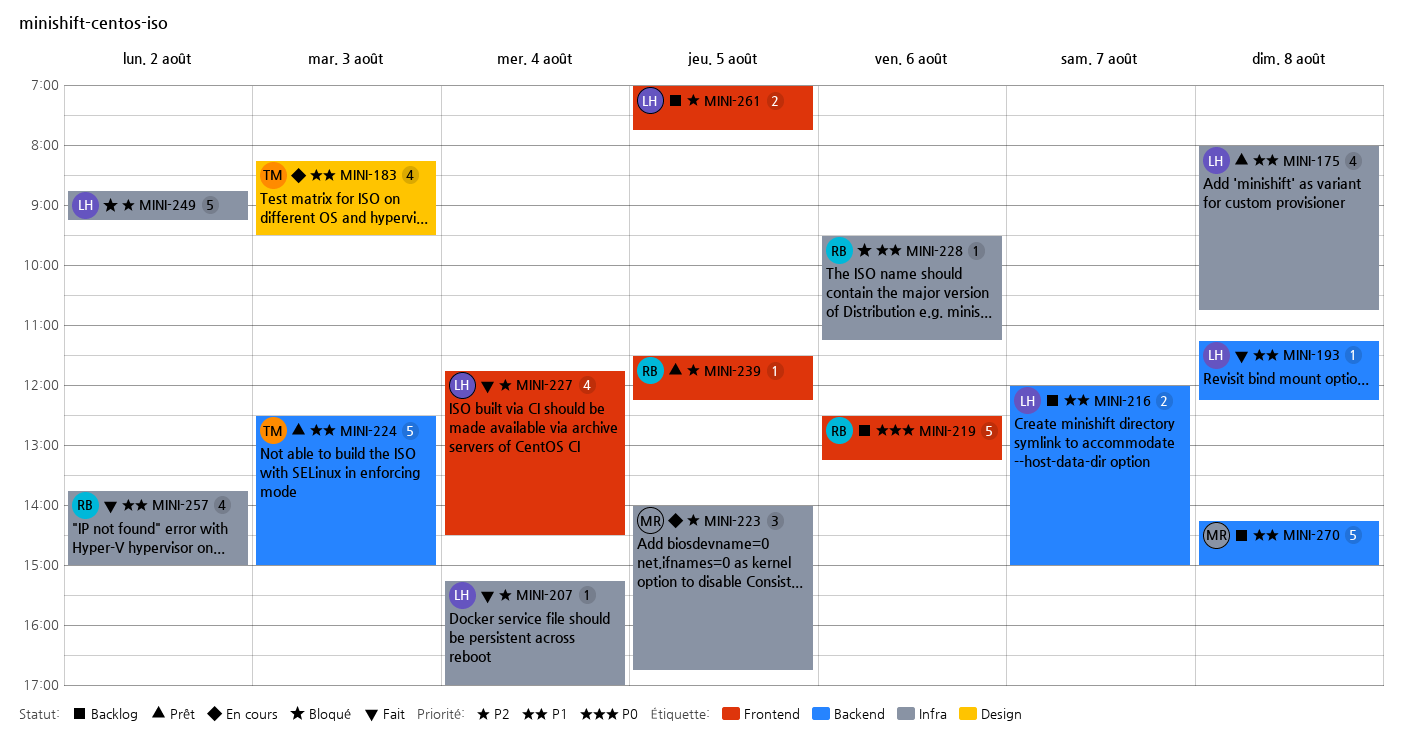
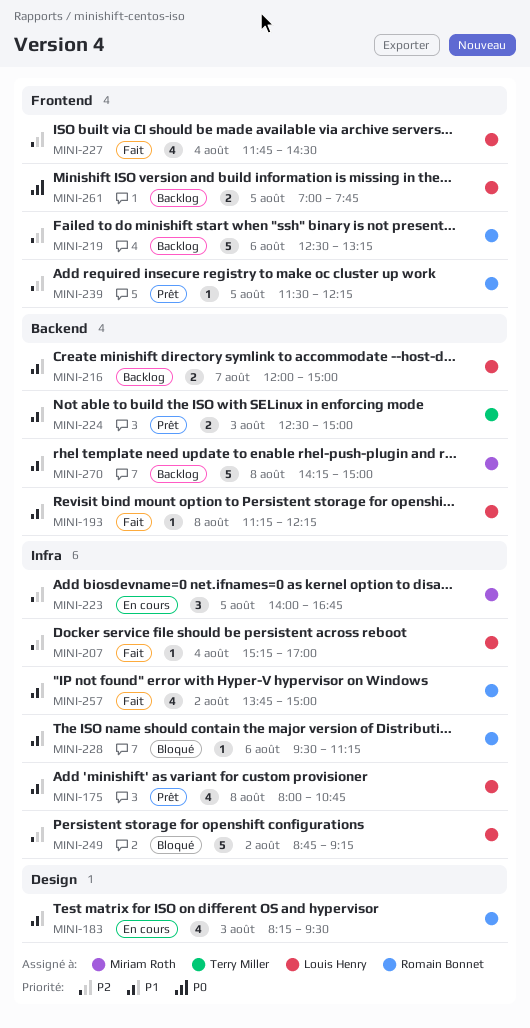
MINI-183, owner: Terry Miller -> Romain Bonnet
MINI-219, priority: P0 -> P2
MINI-224, estimate: 5 -> 2
MINI-261, priority: P2 -> P0

